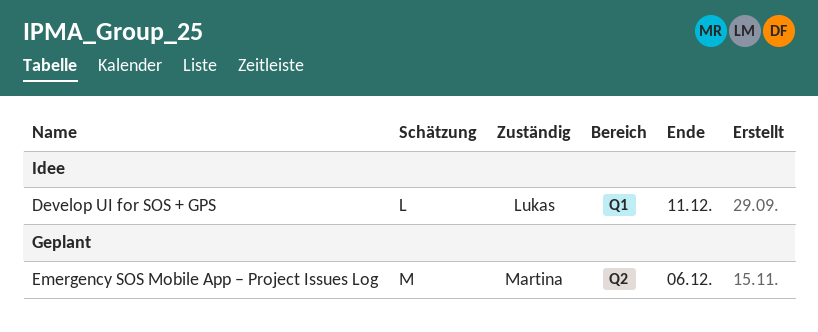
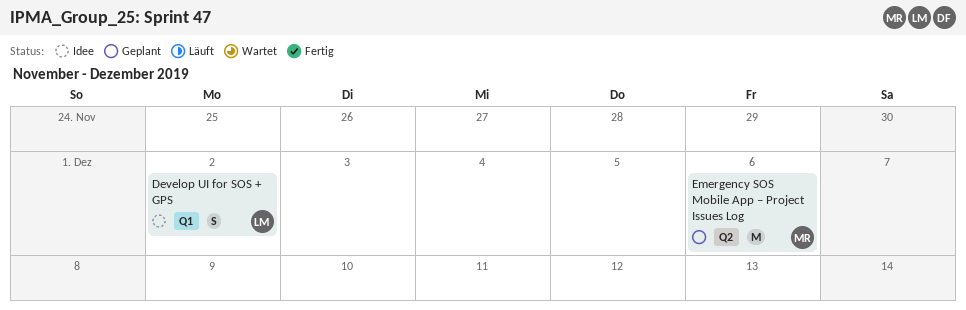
Develop UI for SOS + GPS, estimate: L -> S
Develop UI for SOS + GPS, due: Dec 11 -> Dec 2

